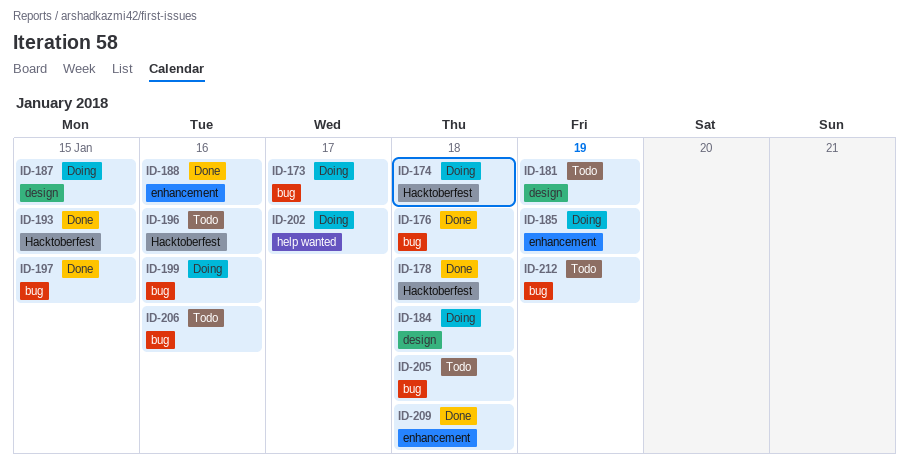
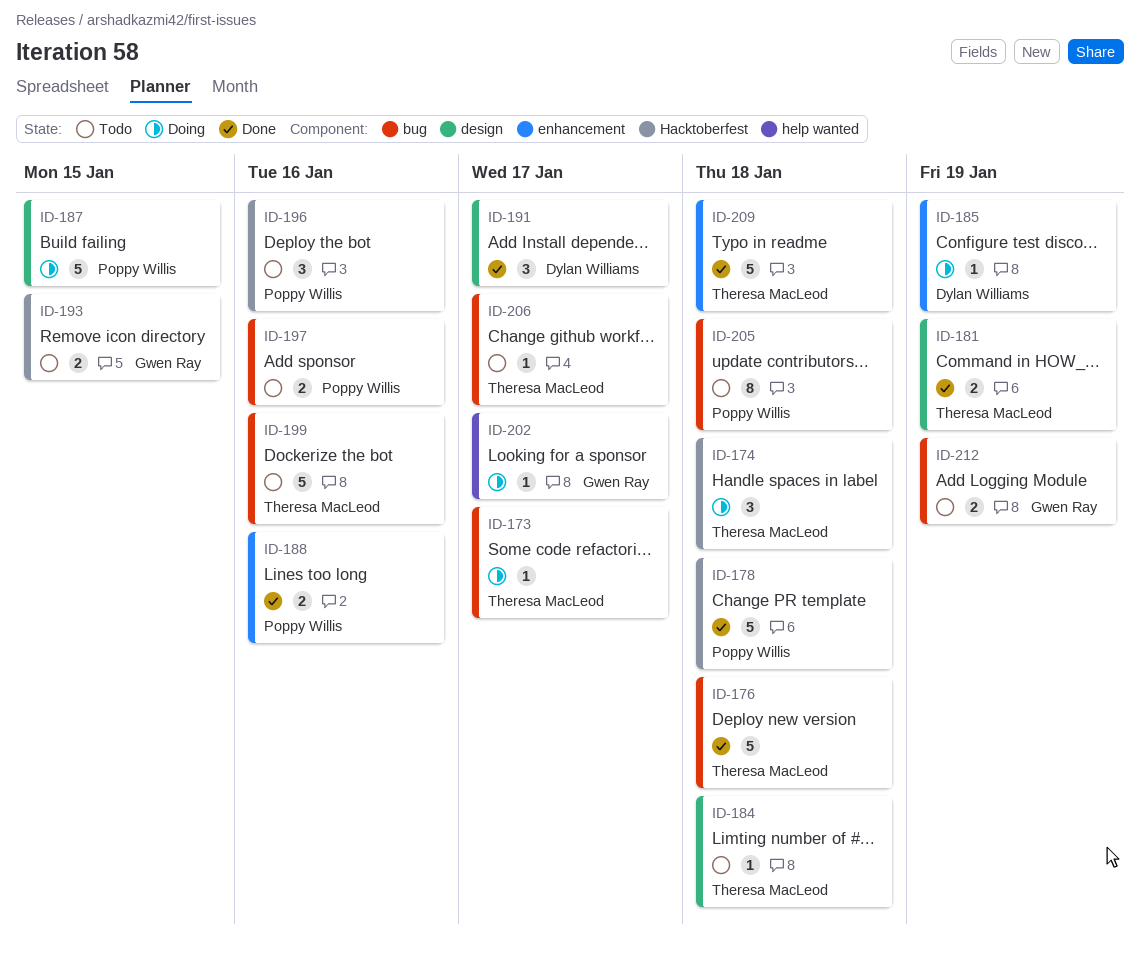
ID-181, status: Todo -> Done
ID-184, status: Doing -> Todo
ID-191: none -> present
ID-193, status: Done -> Todo
ID-197, status: Done -> Todo
ID-197, due: Jan 15 -> Jan 16
ID-199, status: Doing -> Todo
ID-206, due: Jan 16 -> Jan 17

